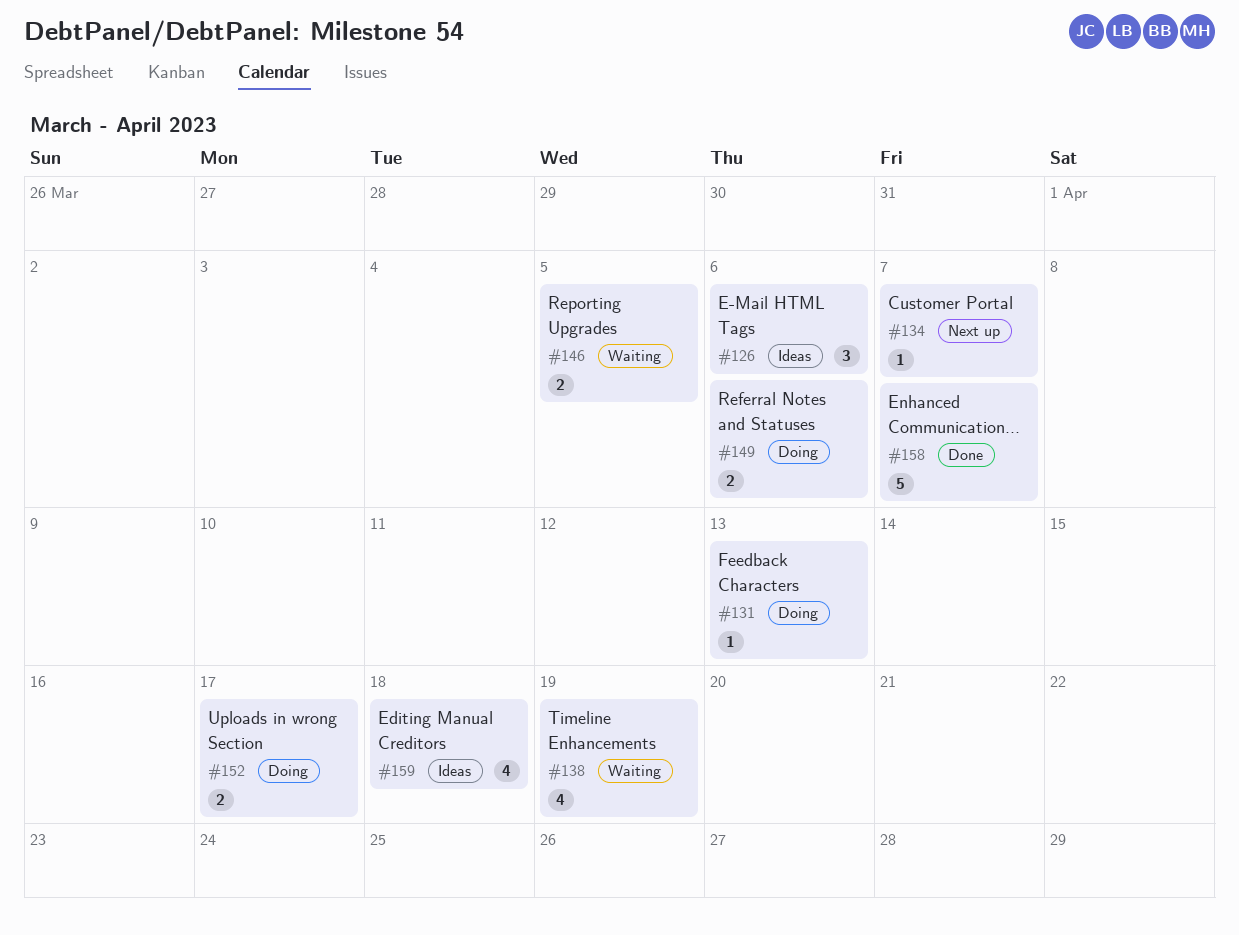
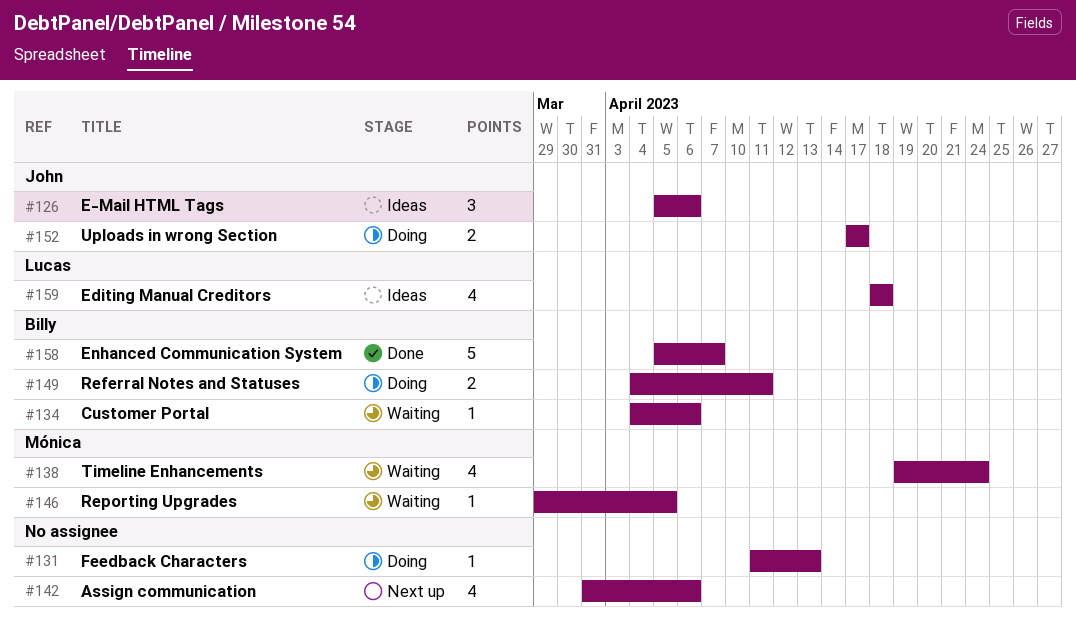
#134, status: Next up -> Waiting
#134, due: Apr 7 -> Apr 6
#138, due: Apr 19 -> Apr 24
#142: none -> present
#146, estimate: 2 -> 1
#149, due: Apr 6 -> Apr 11

